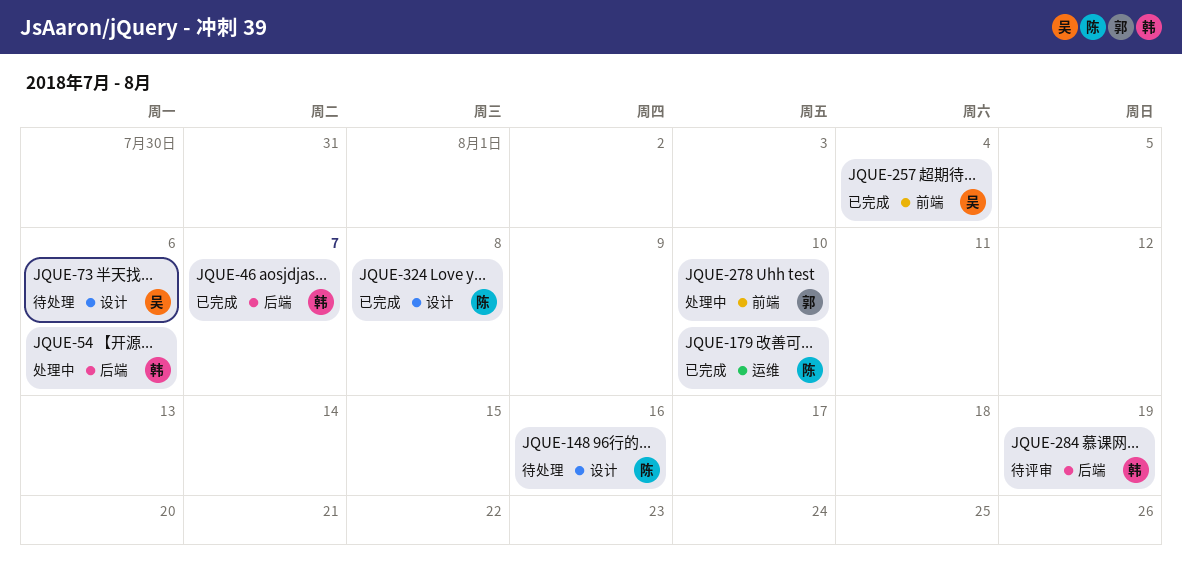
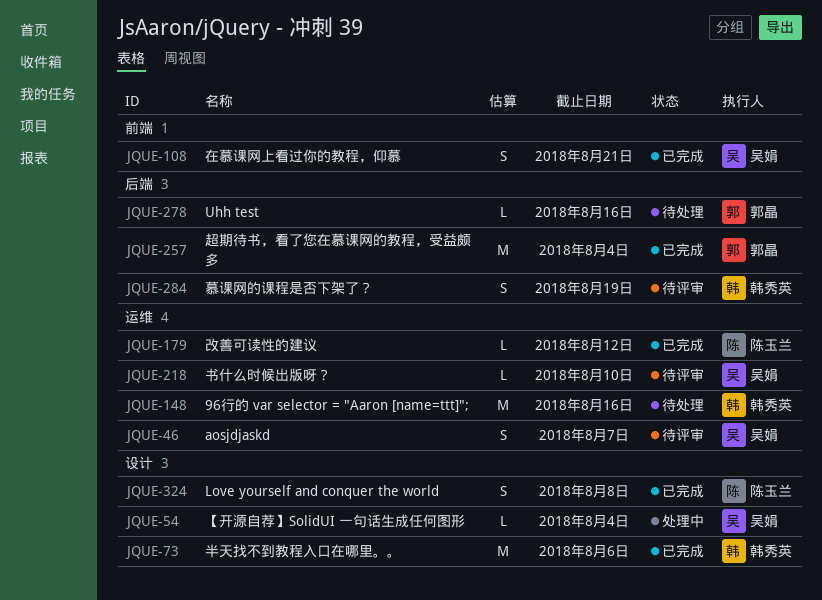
JQUE-46, status: 已完成 -> 待评审
JQUE-46, owner: 韩秀英 -> 吴娟
JQUE-46, label: 后端 -> 运维
JQUE-54, owner: 韩秀英 -> 吴娟
JQUE-54, label: 后端 -> 设计
JQUE-54, due: Aug 6 -> Aug 4
JQUE-73, status: 待处理 -> 已完成
JQUE-73, owner: 吴娟 -> 韩秀英
JQUE-108: none -> present
JQUE-148, owner: 陈玉兰 -> 韩秀英
JQUE-148, label: 设计 -> 运维
JQUE-179, due: Aug 10 -> Aug 12
JQUE-218: none -> present
JQUE-257, owner: 吴娟 -> 郭晶
JQUE-257, label: 前端 -> 后端
JQUE-278, status: 处理中 -> 待处理
JQUE-278, label: 前端 -> 后端
JQUE-278, due: Aug 10 -> Aug 16

